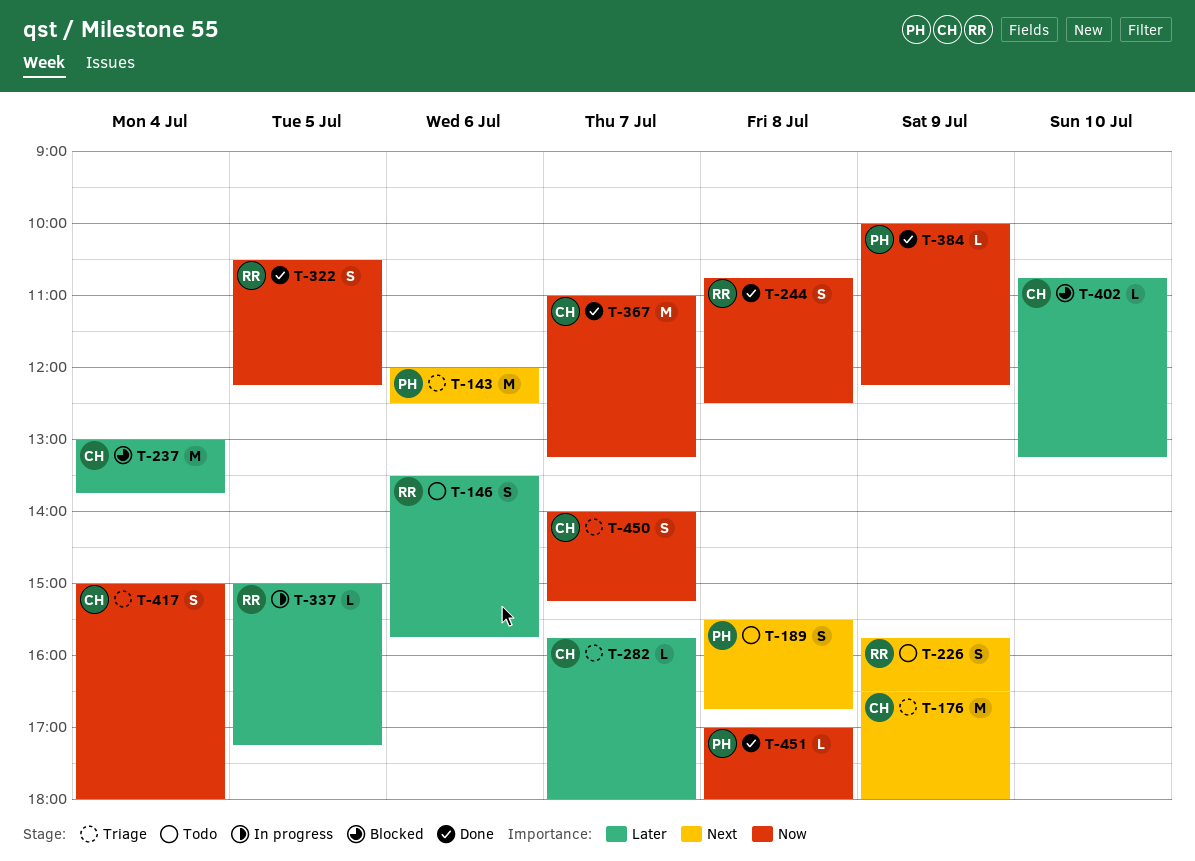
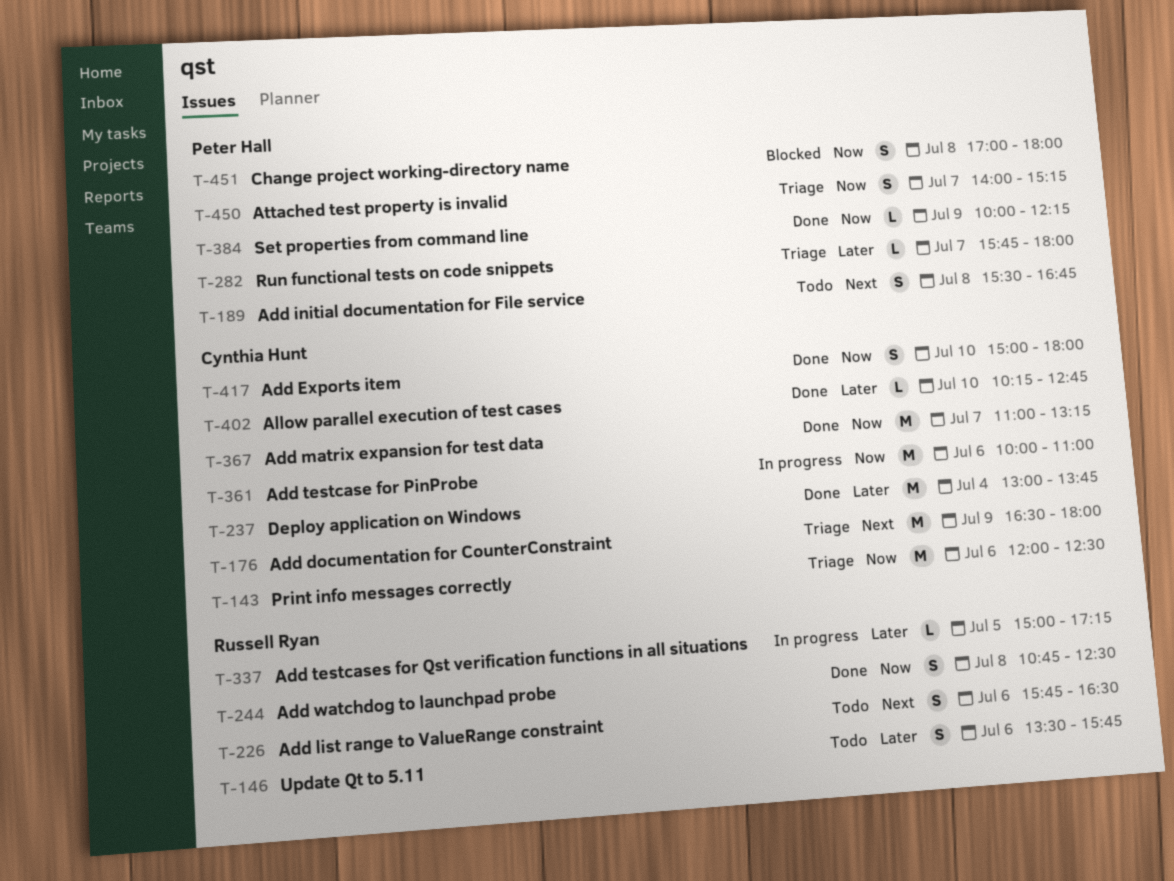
T-143, owner: Peter Hall -> Cynthia Hunt
T-143, priority: Next -> Now
T-226, day: Jul 9 -> Jul 6
T-237, status: Blocked -> Done
T-282, owner: Cynthia Hunt -> Peter Hall
T-322: present -> none
T-361: none -> present
T-402, status: Blocked -> Done
T-402, begins: 10:45 -> 10:15
T-402, ends: 13:15 -> 12:45
T-417, status: Triage -> Done
T-417, day: Jul 4 -> Jul 10
T-450, owner: Cynthia Hunt -> Peter Hall
T-451, status: Done -> Blocked
T-451, estimate: L -> S

